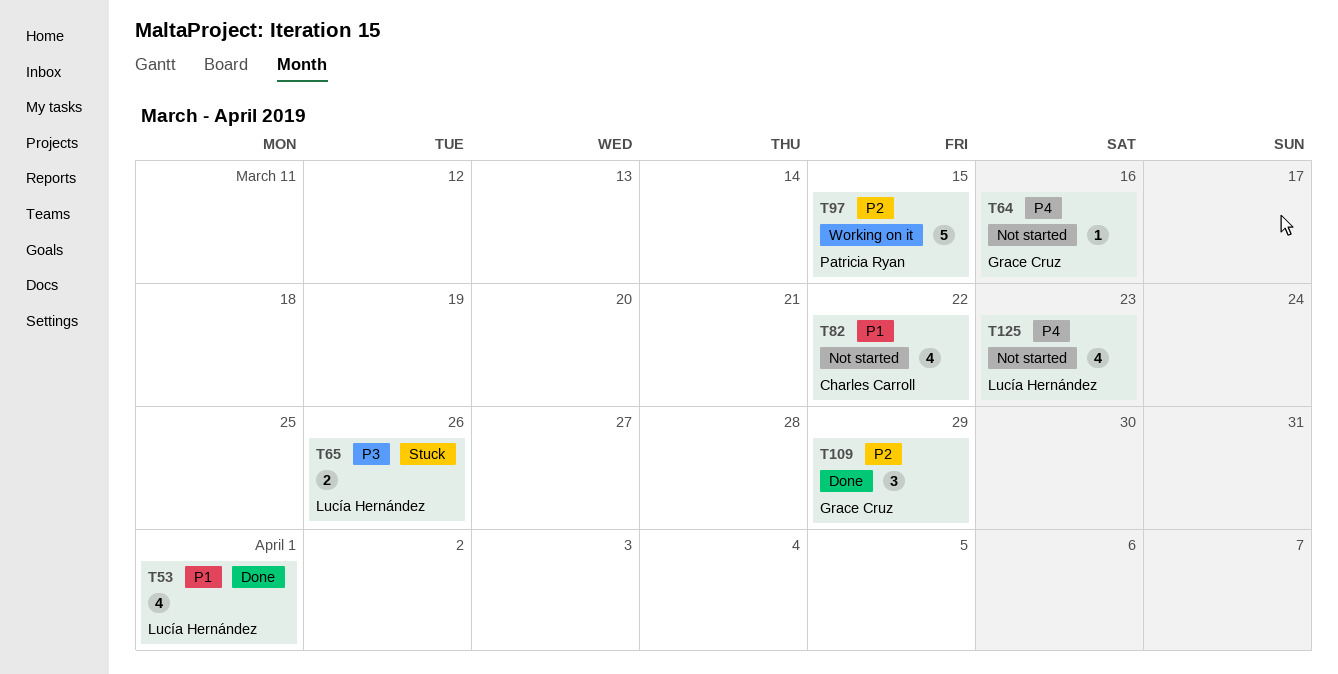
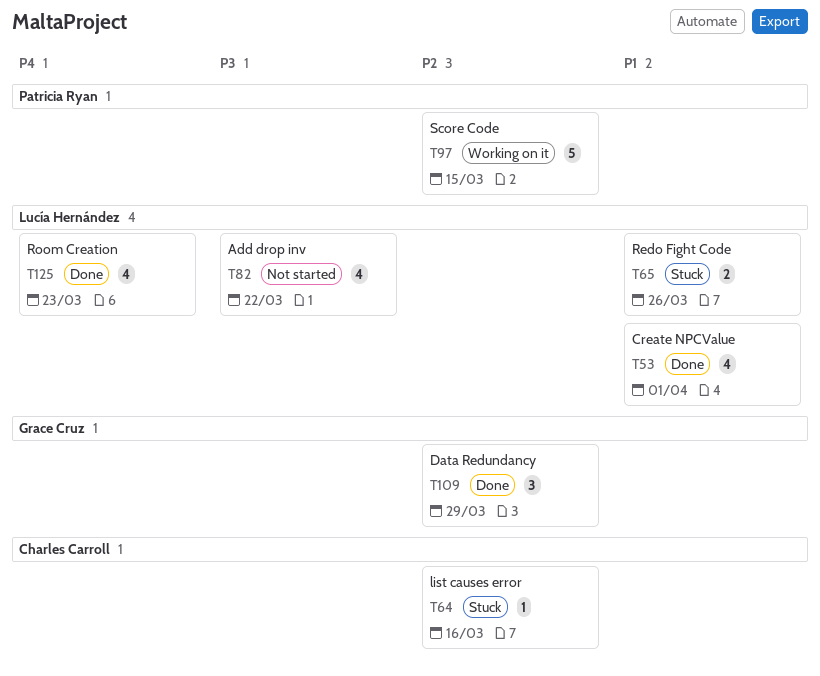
T64, status: Not started -> Stuck
T64, owner: Grace Cruz -> Charles Carroll
T64, priority: P4 -> P2
T65, priority: P3 -> P1
T82, owner: Charles Carroll -> Lucía Hernández
T82, priority: P1 -> P3
T125, status: Not started -> Done

